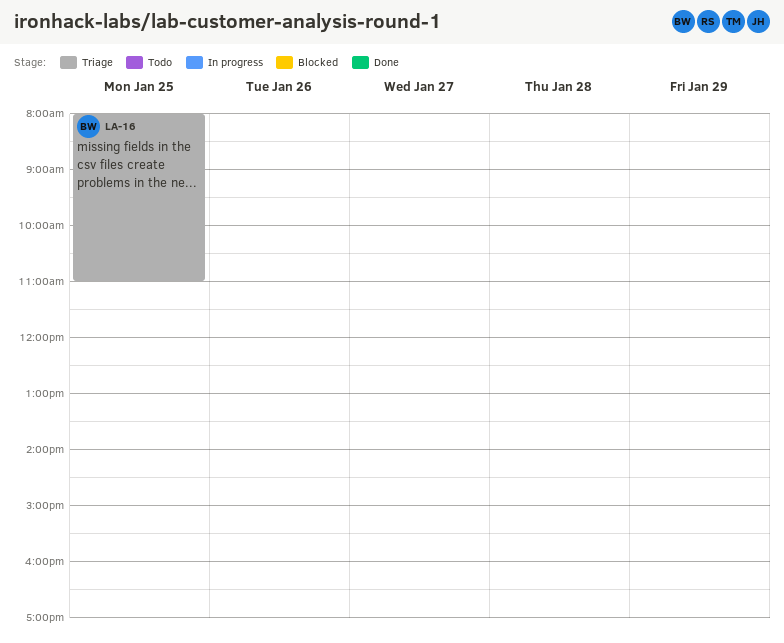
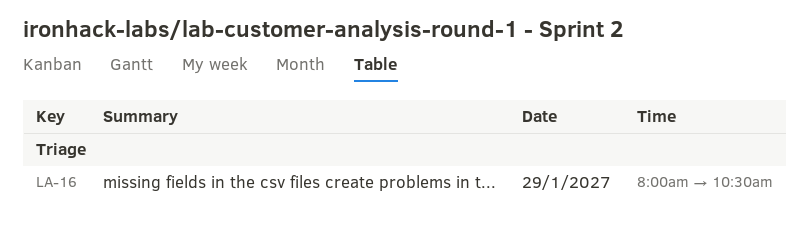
LA-16, day: Jan 25 -> Jan 29
LA-16, ends: 11:00 -> 10:30

